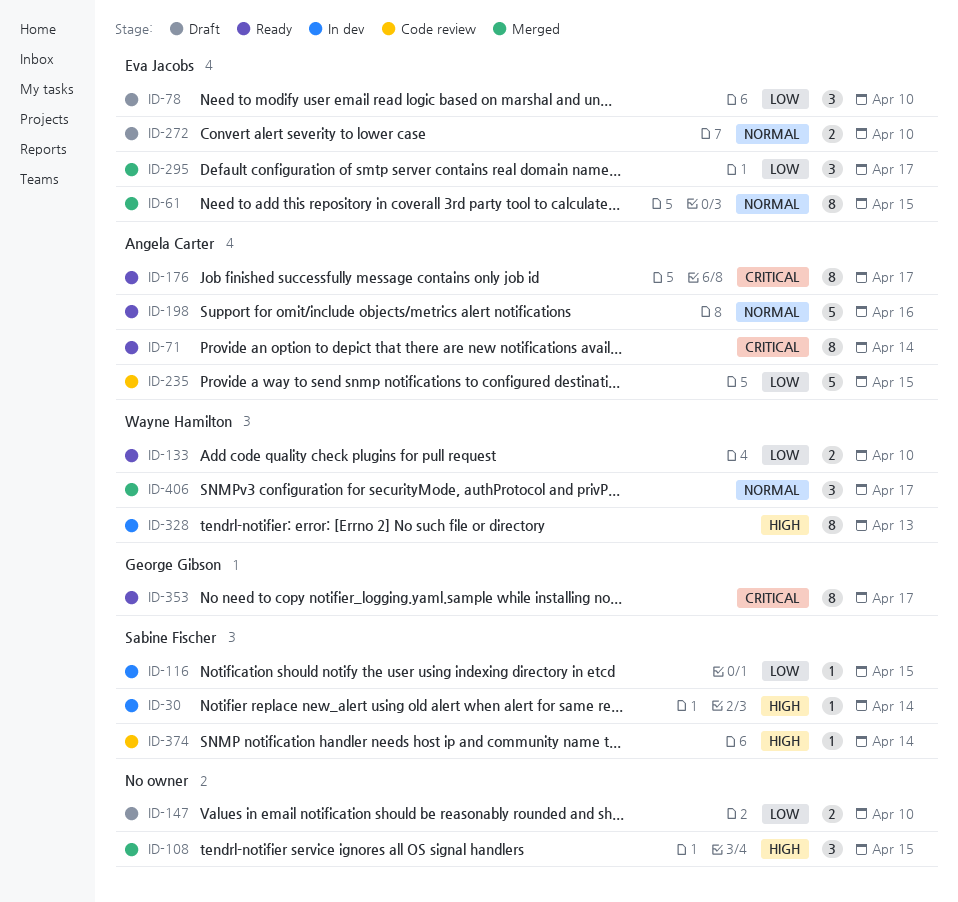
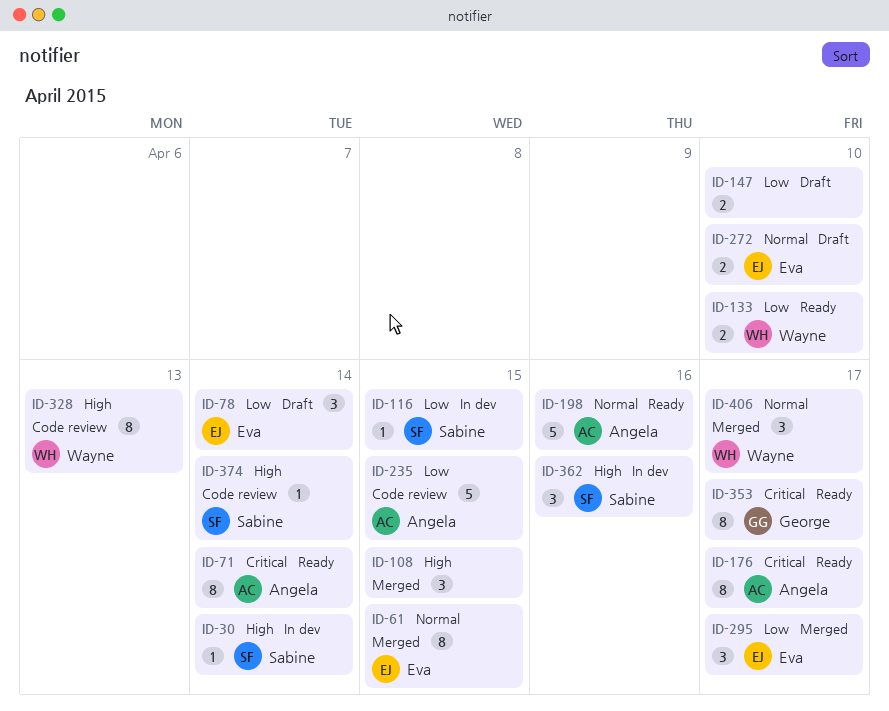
ID-78, due: Apr 10 -> Apr 14
ID-328, status: In dev -> Code review
ID-362: none -> present

